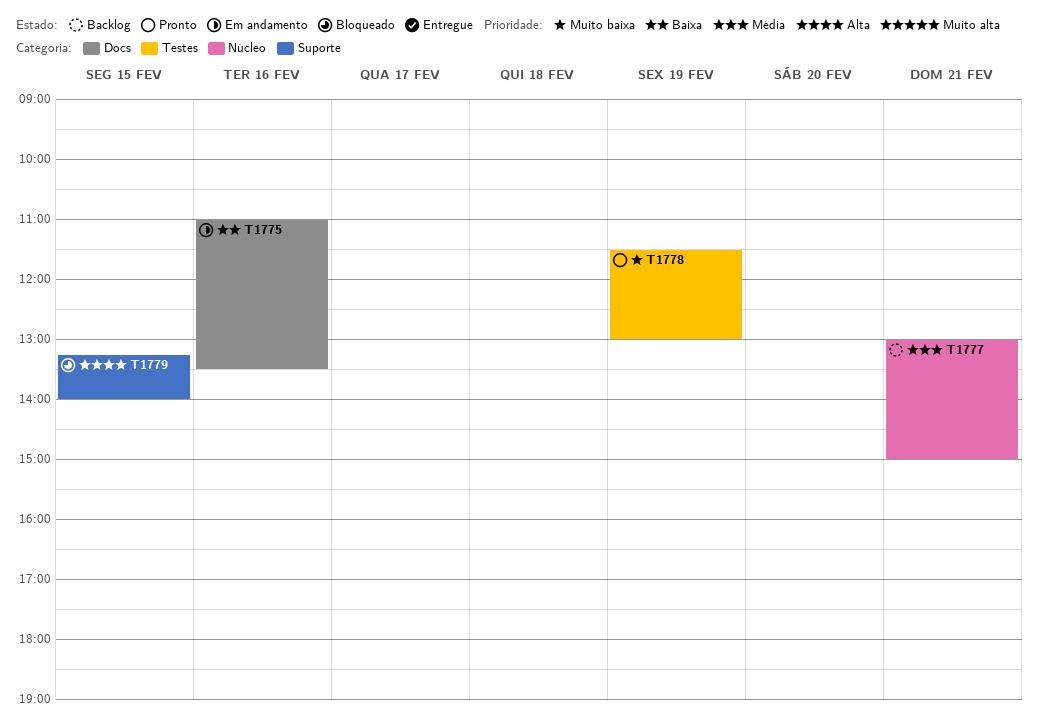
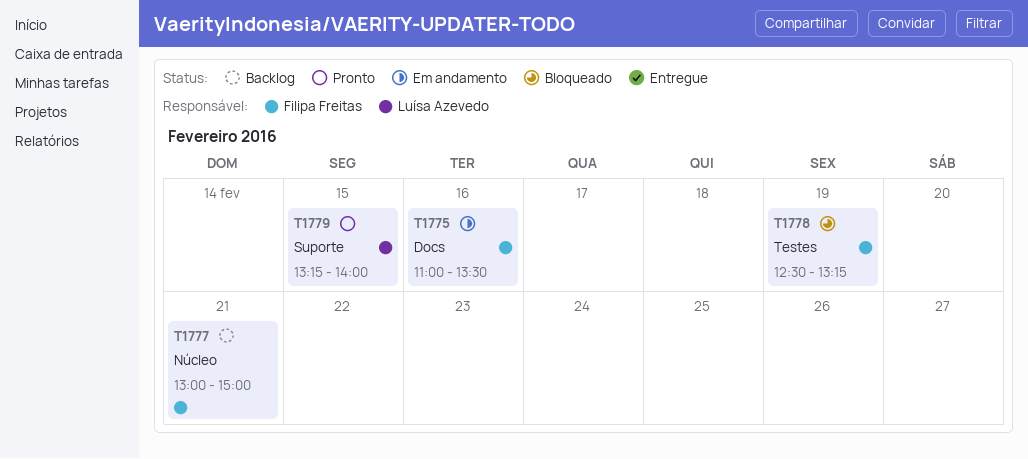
T1778, status: Pronto -> Bloqueado
T1778, begins: 11:30 -> 12:30
T1778, ends: 13:00 -> 13:15
T1779, status: Bloqueado -> Pronto

